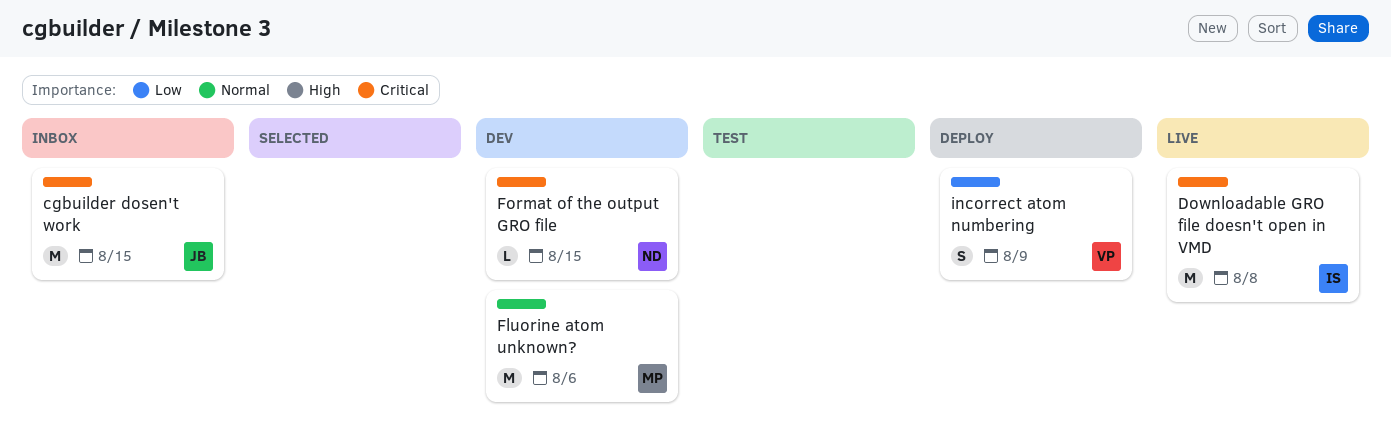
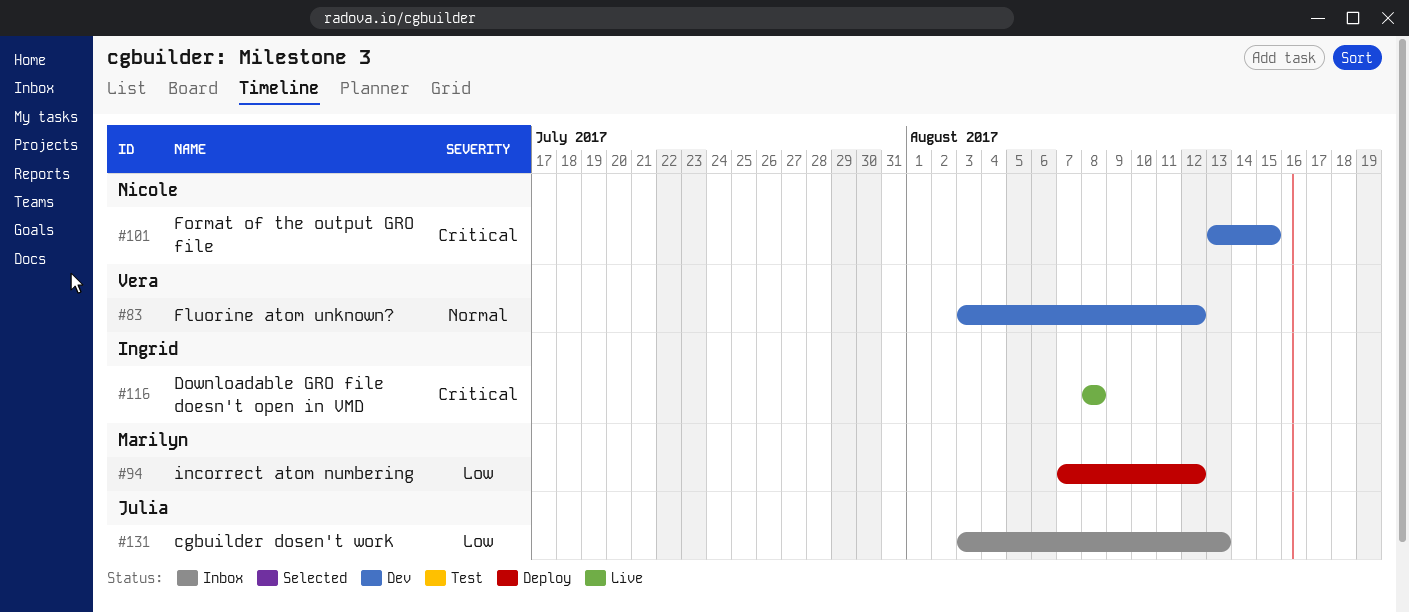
cgbuilder dosen't work, priority: Critical -> Low
cgbuilder dosen't work, due: Aug 15 -> Aug 13
Fluorine atom unknown?, owner: Marilyn -> Vera
Fluorine atom unknown?, due: Aug 6 -> Aug 12
incorrect atom numbering, owner: Vera -> Marilyn
incorrect atom numbering, due: Aug 9 -> Aug 12

